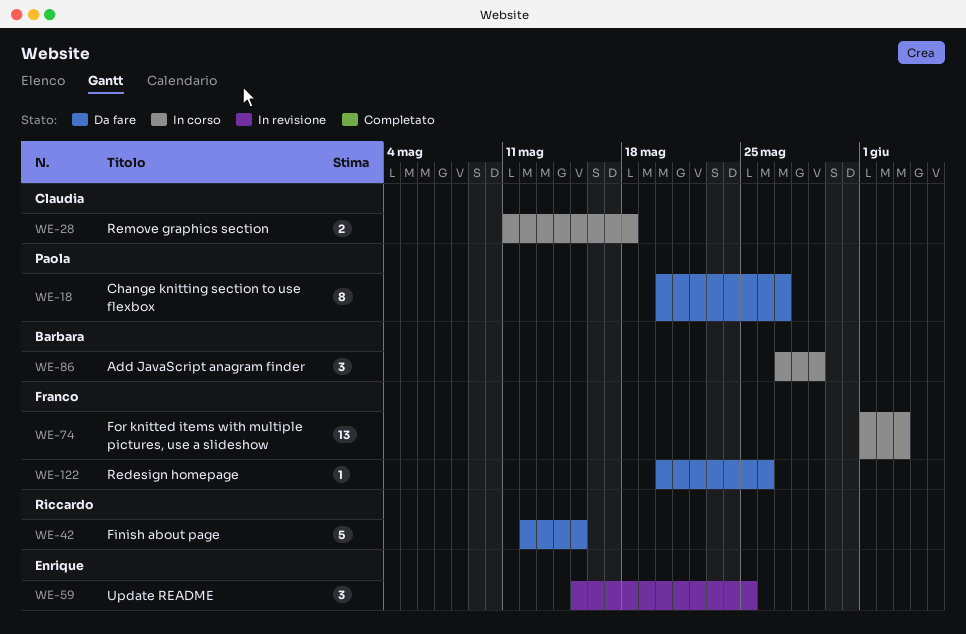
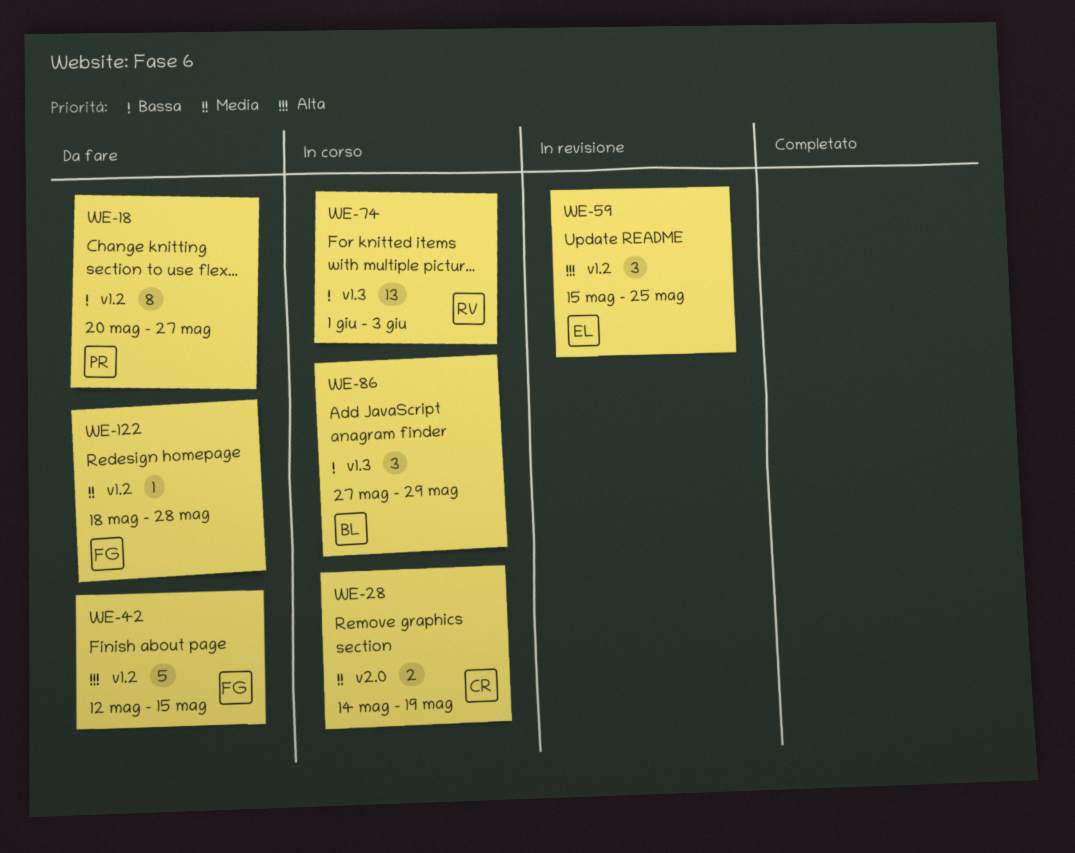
WE-28, start: May 11 -> May 14
WE-28, due: May 18 -> May 19
WE-42, owner: Riccardo -> Franco
WE-74, owner: Franco -> Riccardo
WE-122, start: May 20 -> May 18
WE-122, due: May 26 -> May 28

